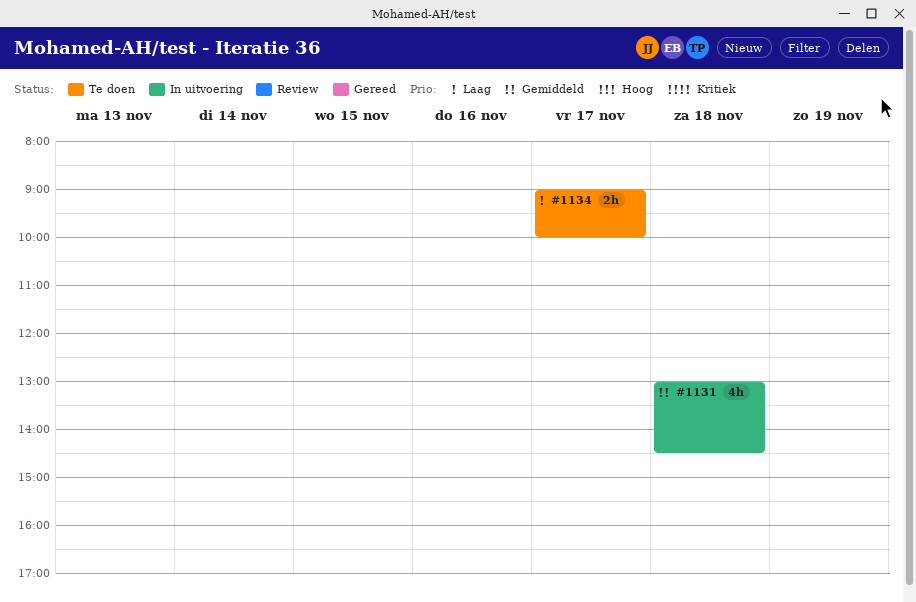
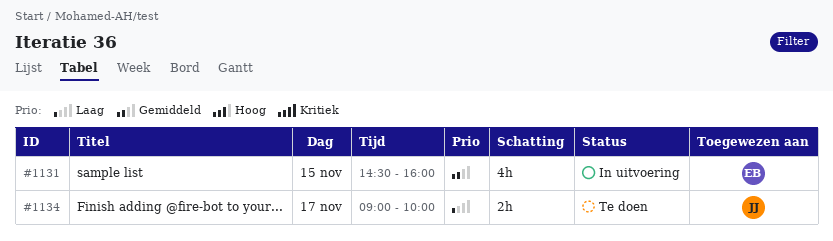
#1131, day: Nov 18 -> Nov 15
#1131, begins: 13:00 -> 14:30
#1131, ends: 14:30 -> 16:00

